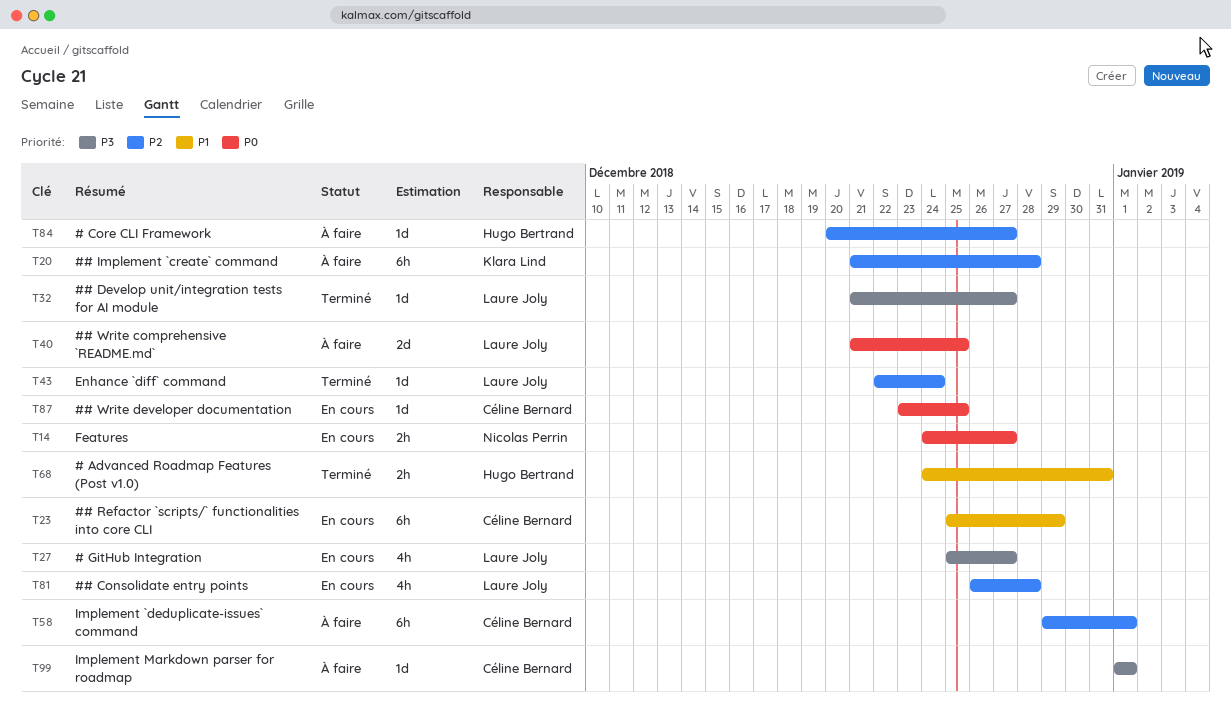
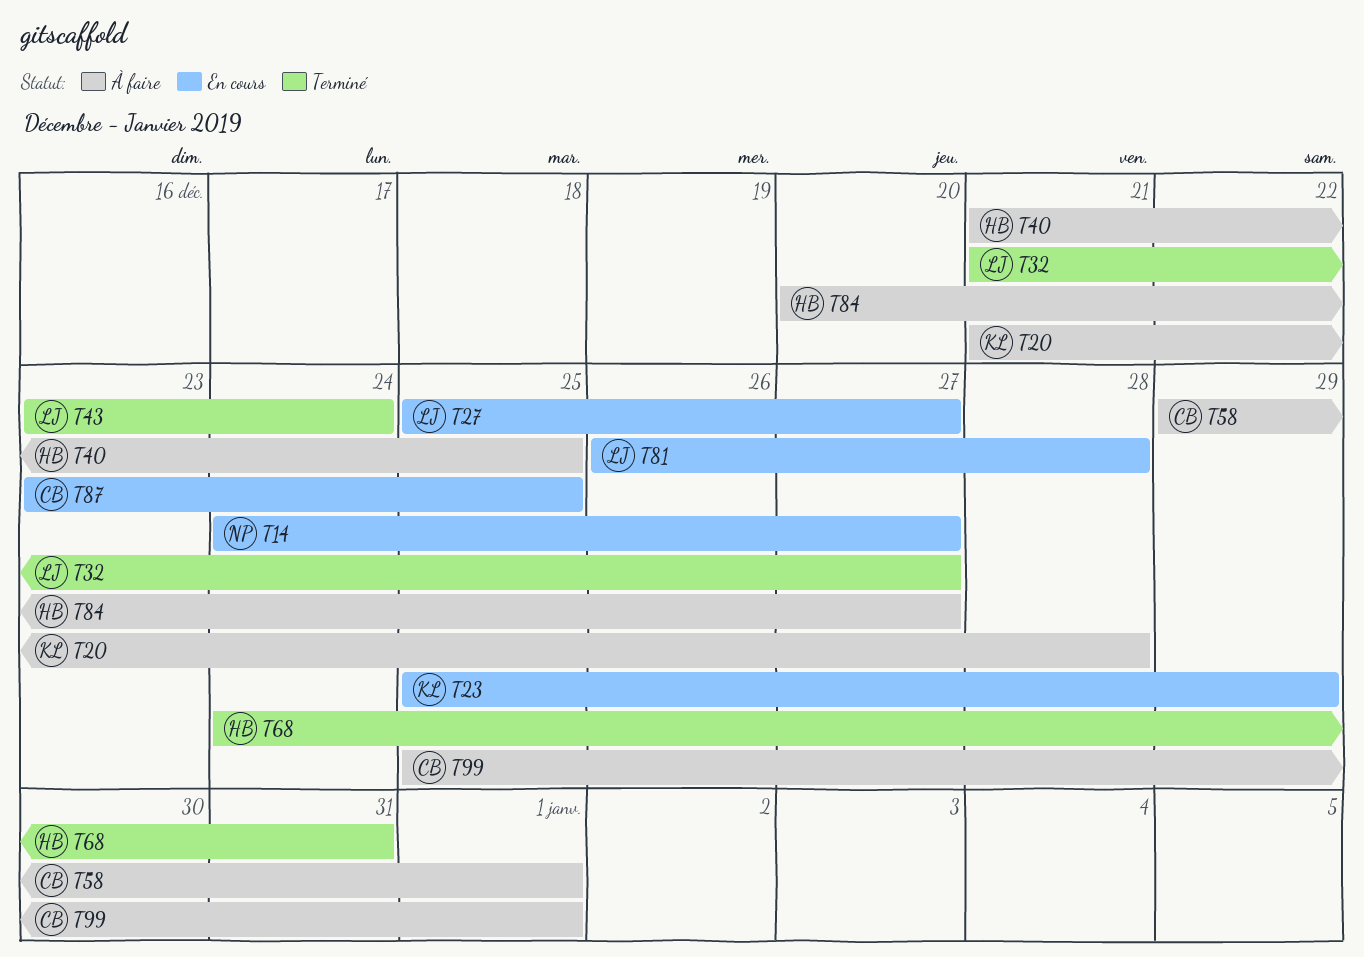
T23, owner: Céline Bernard -> Klara Lind
T40, owner: Laure Joly -> Hugo Bertrand
T43, start: Dec 22 -> Dec 23
T99, start: Jan 1 -> Dec 25

